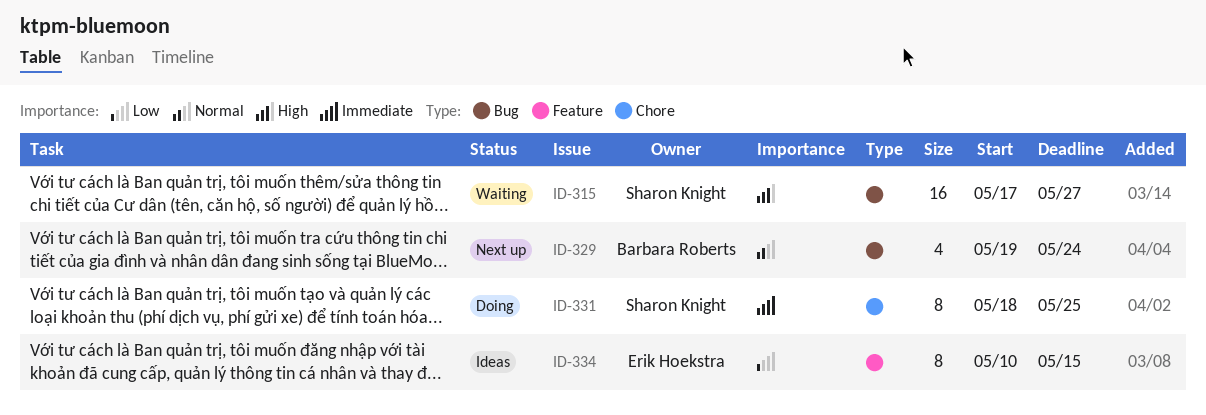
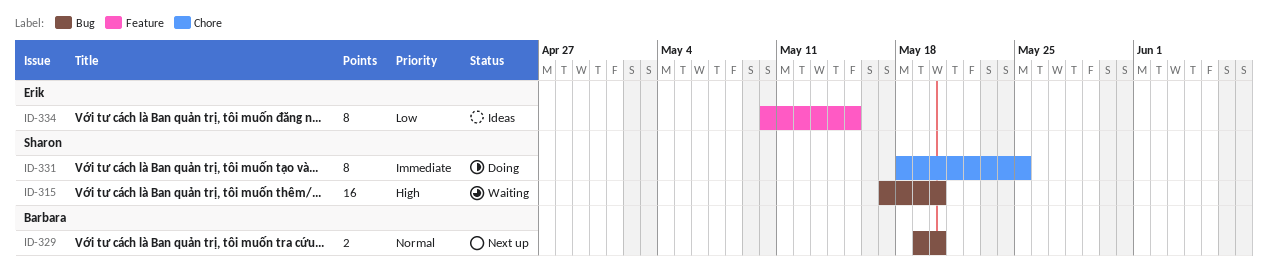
ID-315, due: May 27 -> May 20
ID-329, estimate: 4 -> 2
ID-329, due: May 24 -> May 20

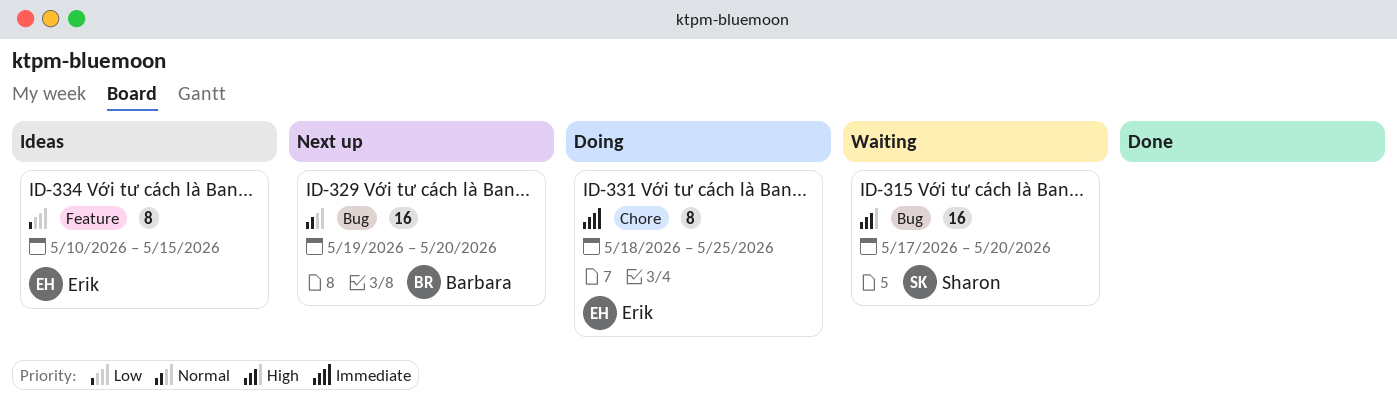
ID-329, estimate: 2 -> 16
ID-331, owner: Sharon -> Erik

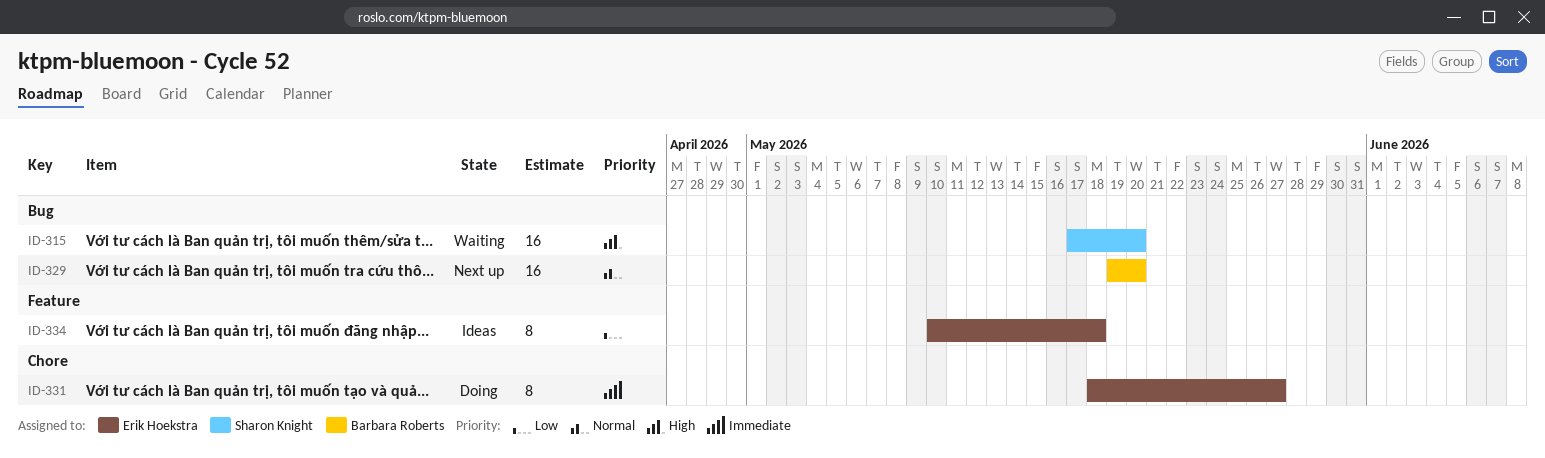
ID-331, due: May 25 -> May 27
ID-334, due: May 15 -> May 18

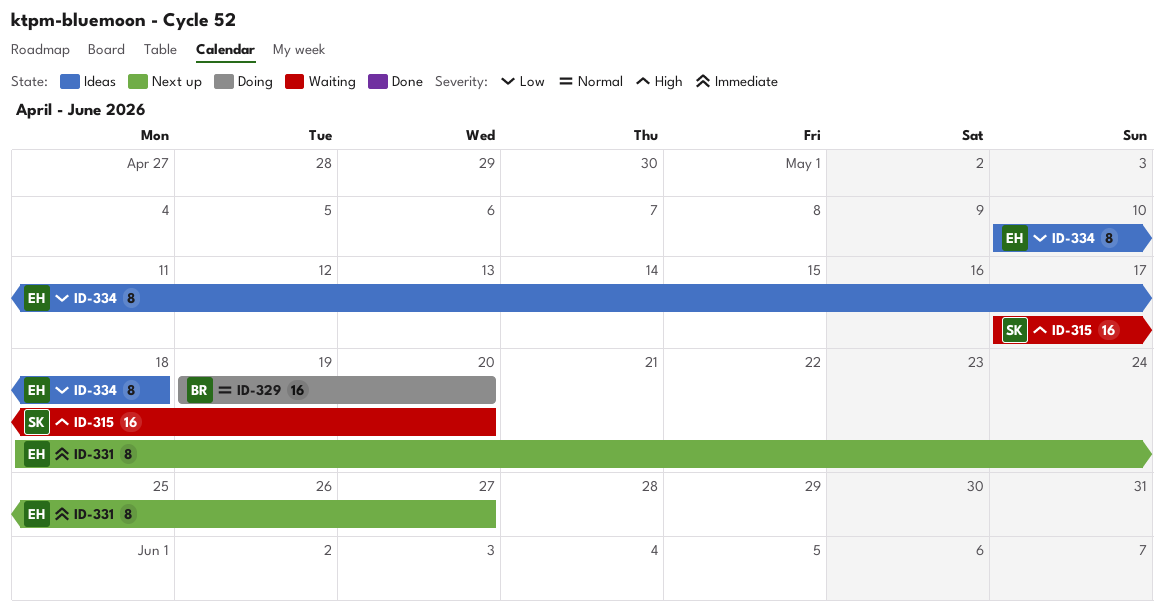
ID-329, status: Next up -> Doing
ID-331, status: Doing -> Next up

